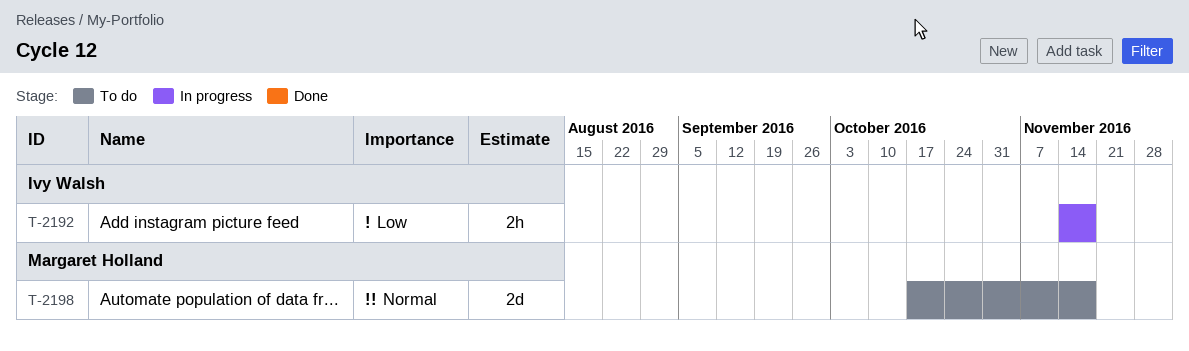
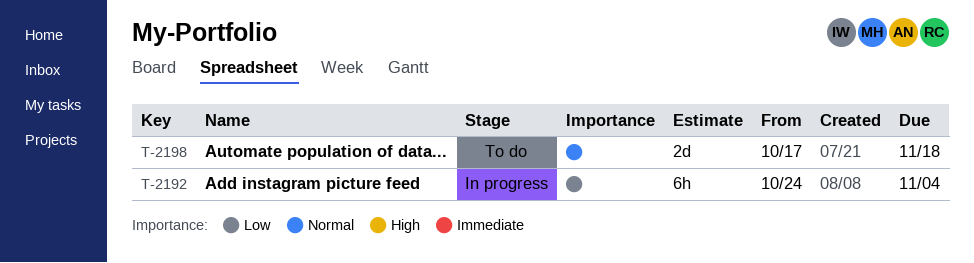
T-2192, estimate: 2h -> 6h
T-2192, start: Nov 14 -> Oct 24
T-2192, due: Nov 18 -> Nov 4

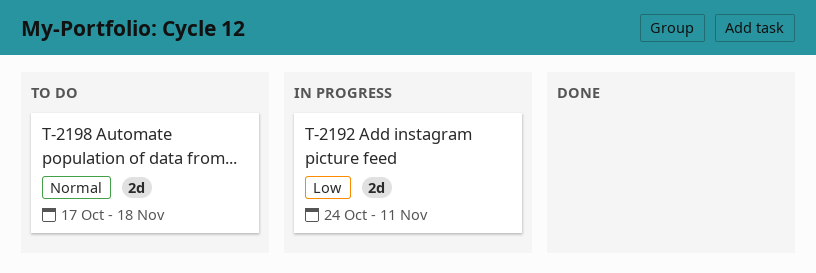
T-2192, estimate: 6h -> 2d
T-2192, due: Nov 4 -> Nov 11

